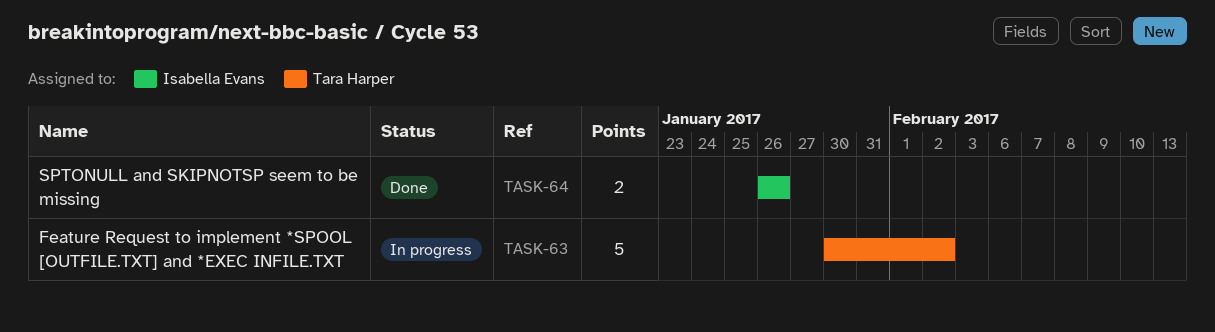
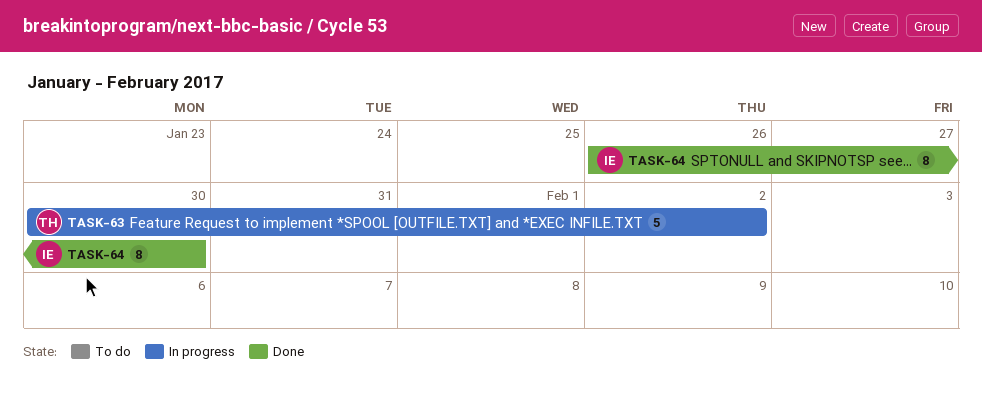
TASK-64, estimate: 2 -> 8
TASK-64, due: Jan 26 -> Jan 30

